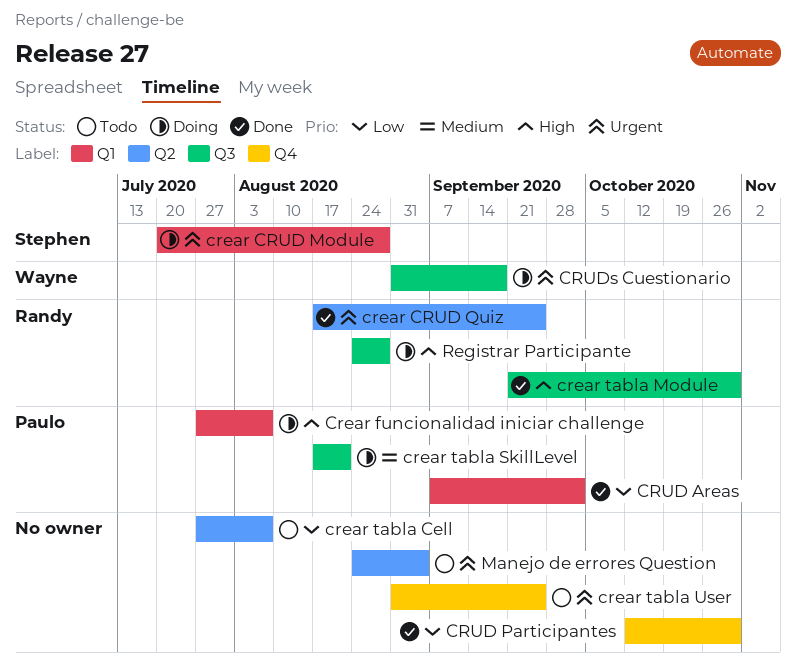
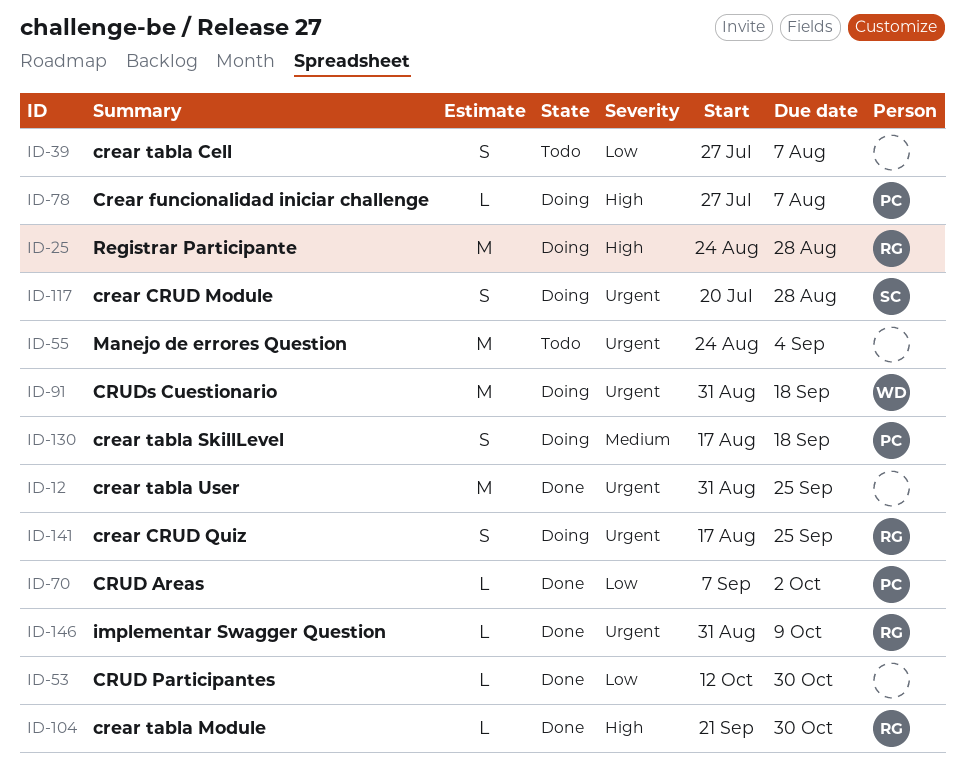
crear CRUD Quiz, status: Done -> Doing
crear tabla SkillLevel, due: Aug 21 -> Sep 18
crear tabla User, status: Todo -> Done
implementar Swagger Question: none -> present

